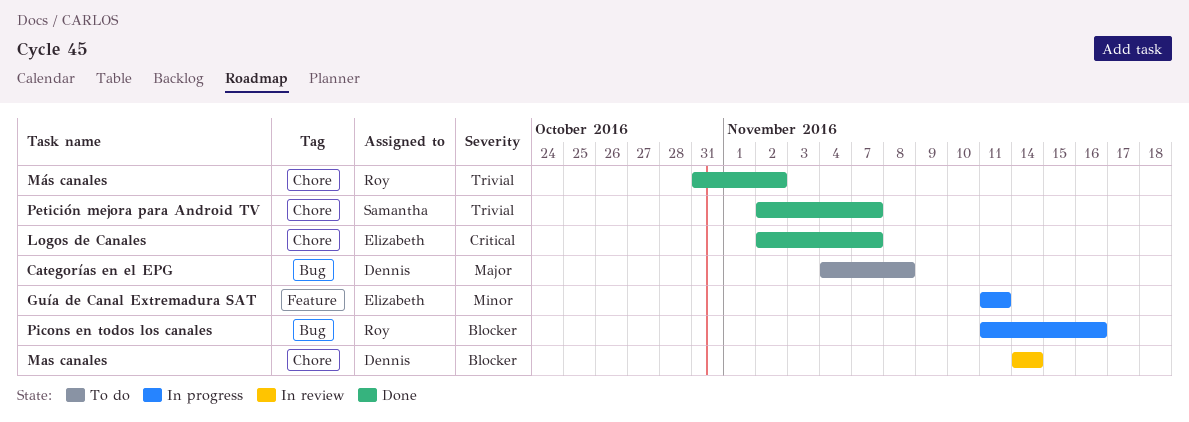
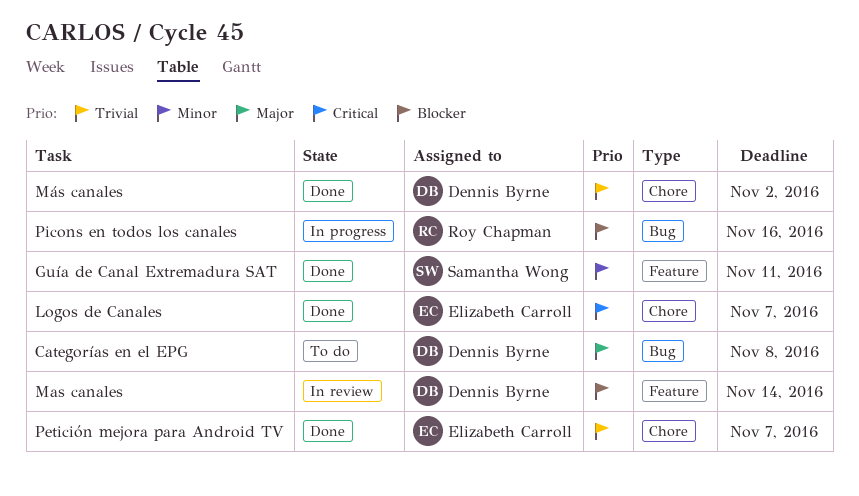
Guía de Canal Extremadura SAT, status: In progress -> Done
Guía de Canal Extremadura SAT, owner: Elizabeth Carroll -> Samantha Wong
Mas canales, label: Chore -> Feature
Más canales, owner: Roy Chapman -> Dennis Byrne
Petición mejora para Android TV, owner: Samantha Wong -> Elizabeth Carroll

